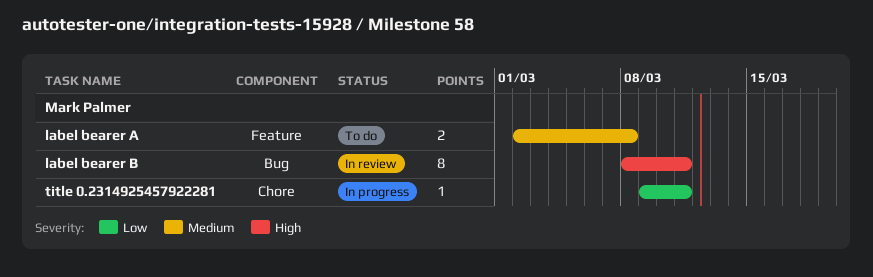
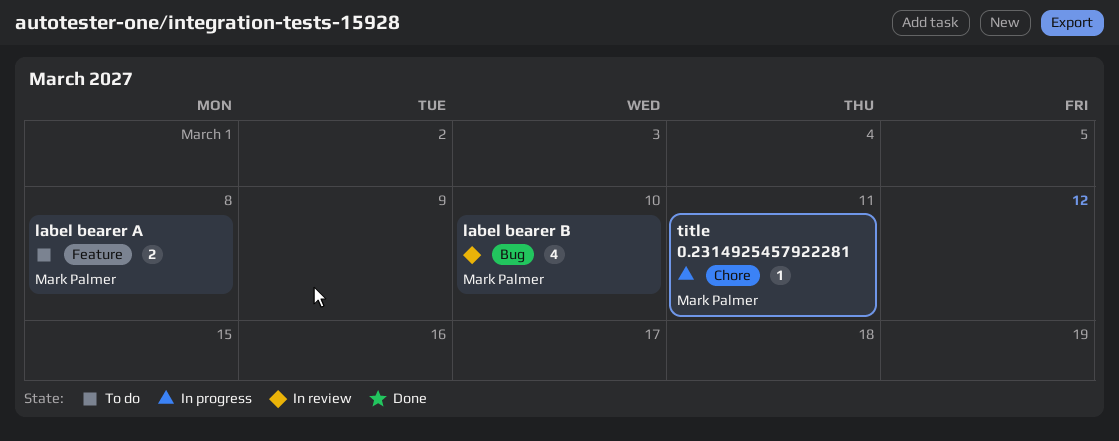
label bearer B, estimate: 8 -> 4
label bearer B, due: Mar 11 -> Mar 10

